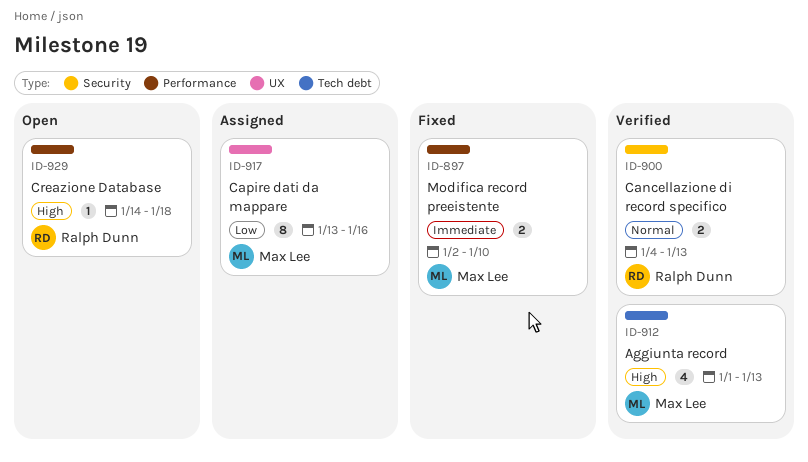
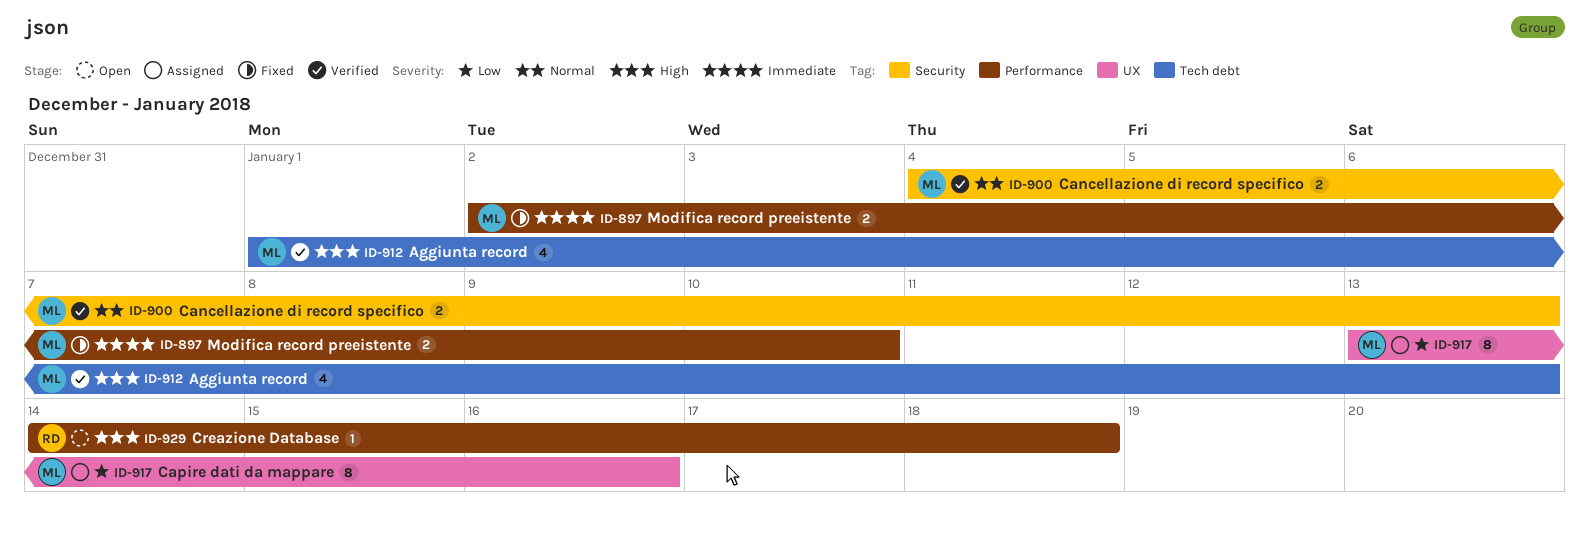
ID-900, owner: Ralph Dunn -> Max Lee

